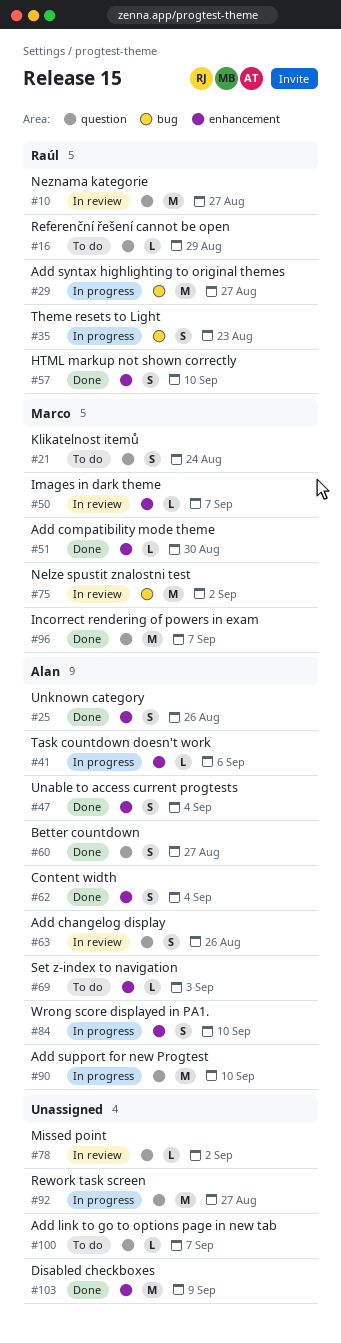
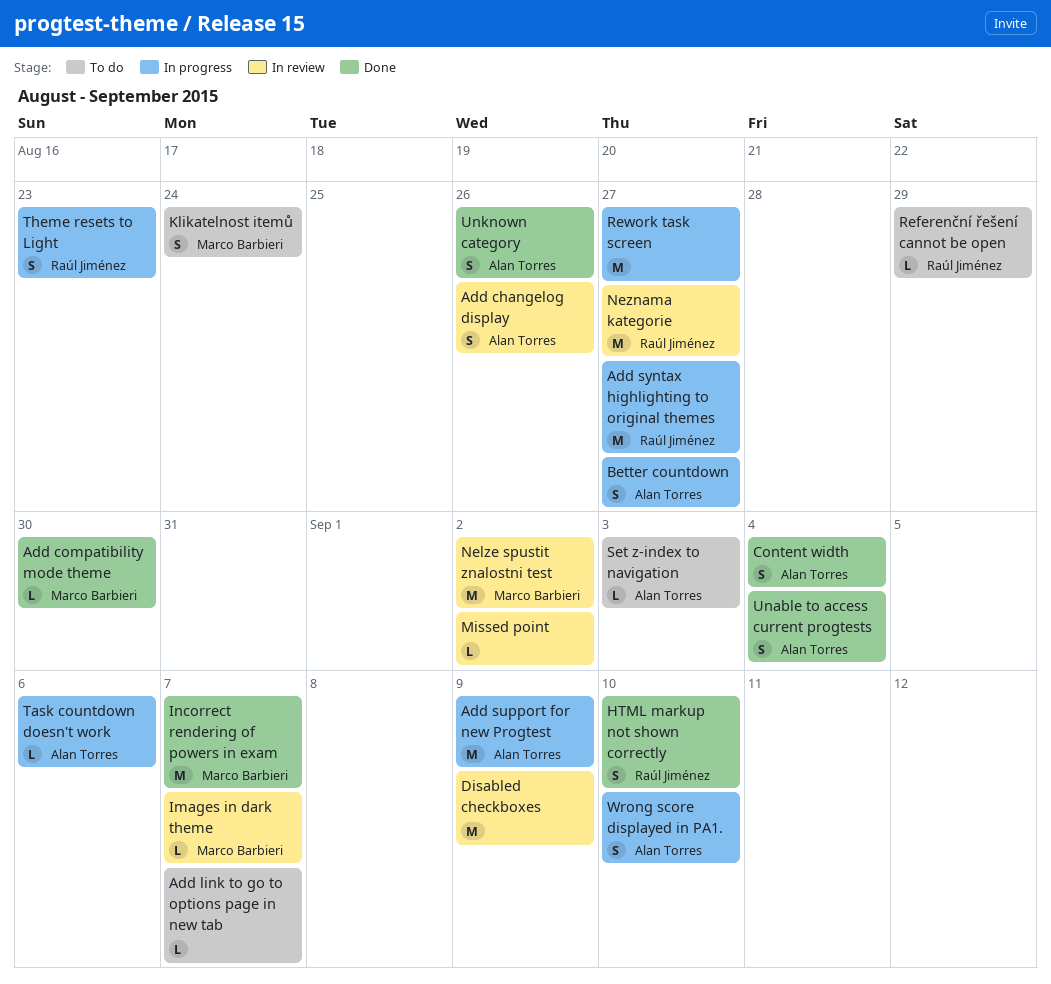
Add support for new Progtest, due: Sep 10 -> Sep 9
Better countdown, status: Done -> In progress
Disabled checkboxes, status: Done -> In review

